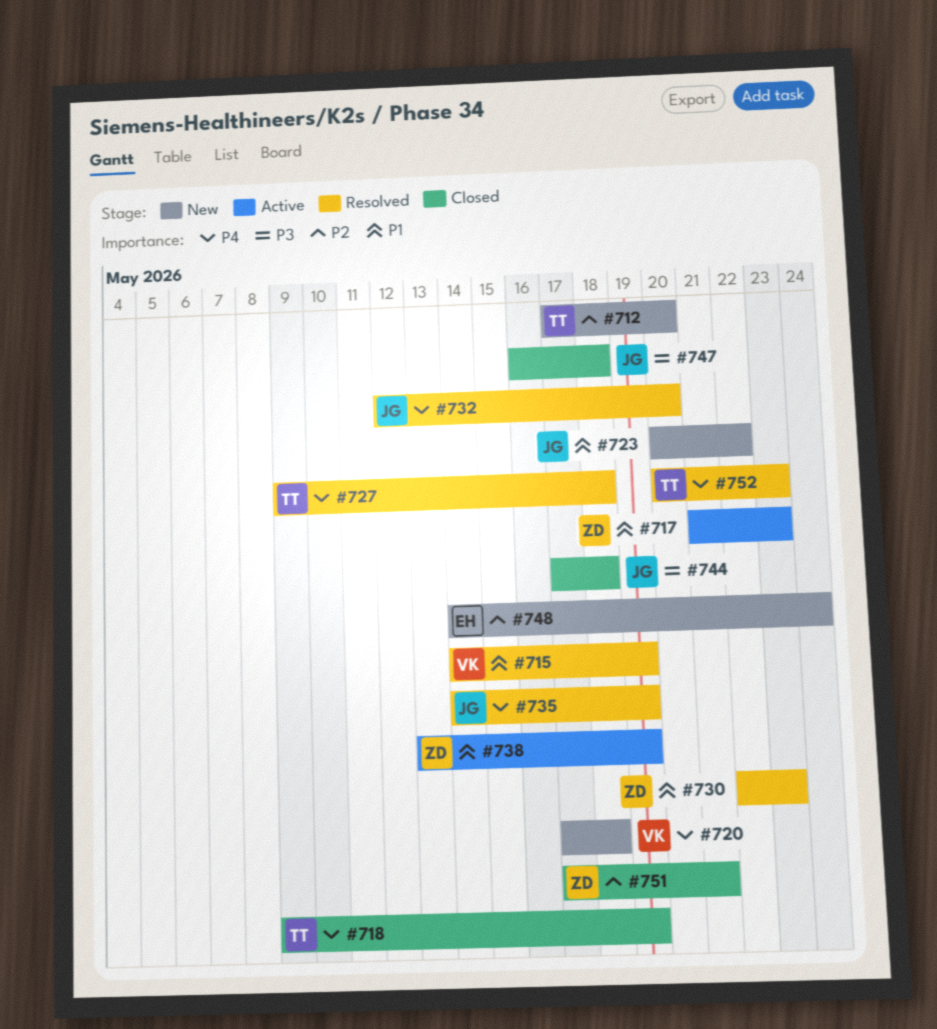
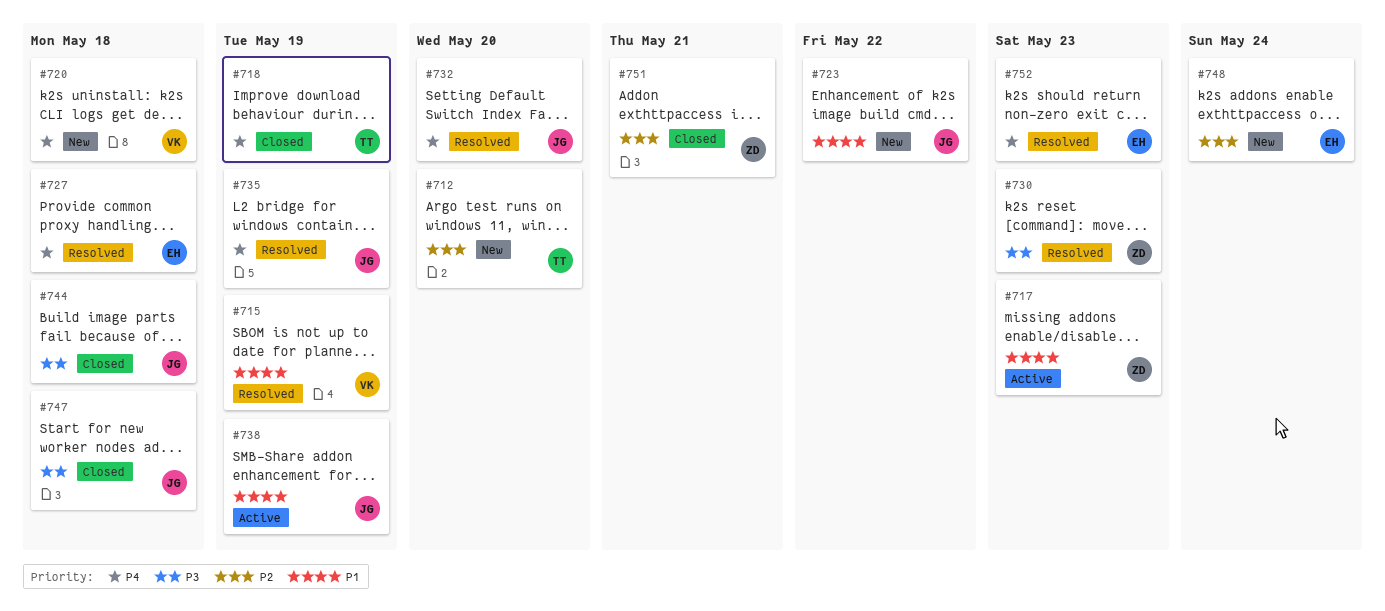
#727, owner: TT -> EH
#730, priority: P1 -> P3
#738, owner: ZD -> JG
#752, owner: TT -> EH

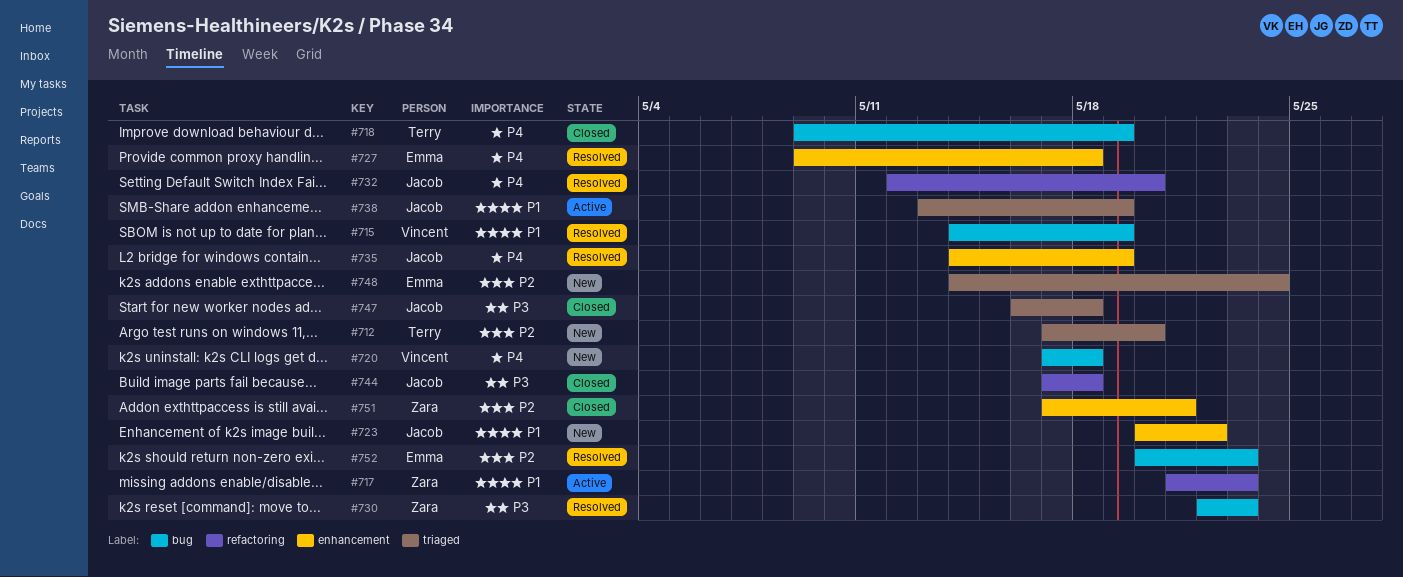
#752, priority: P4 -> P2

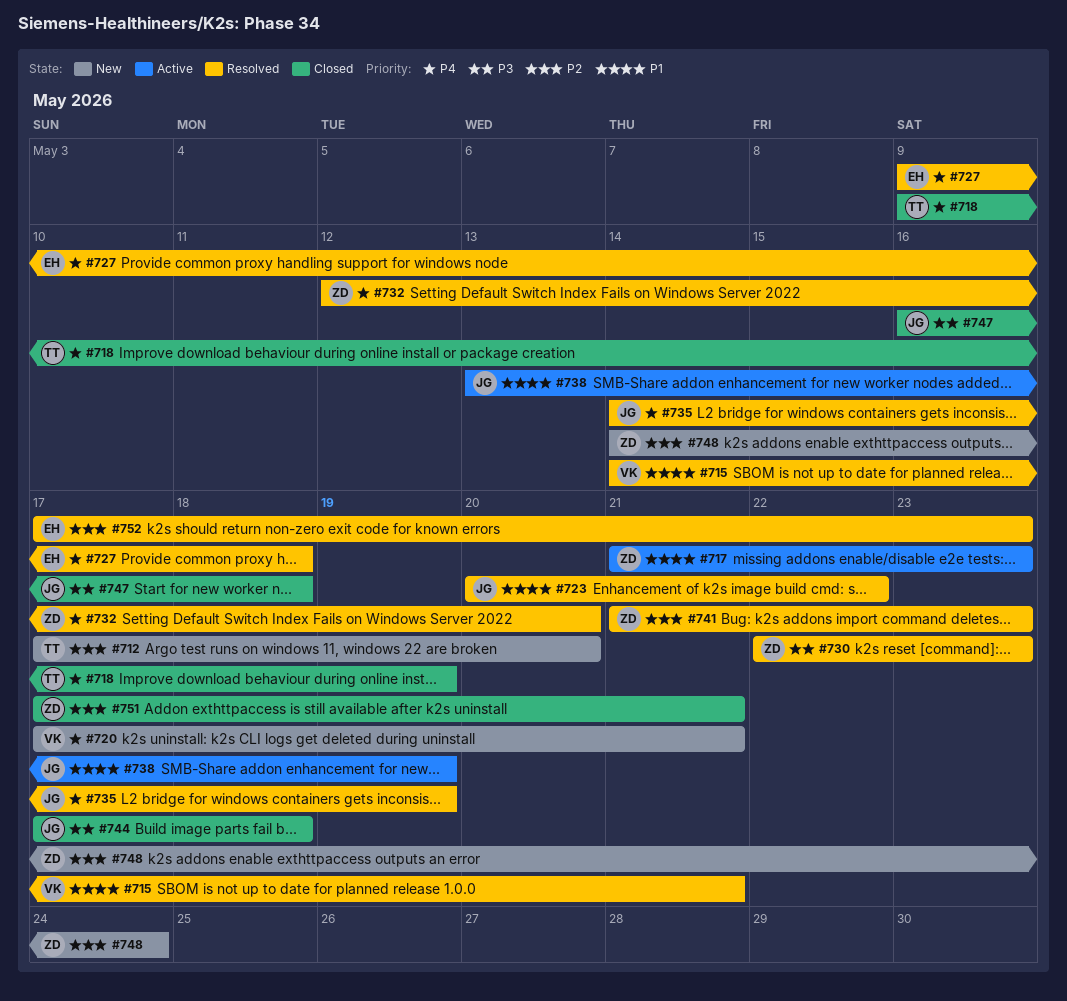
#715, due: May 19 -> May 21
#720, due: May 18 -> May 21
#723, status: New -> Resolved
#732, owner: Jacob -> Zara
#741: none -> present
#748, owner: Emma -> Zara
#752, start: May 20 -> May 17

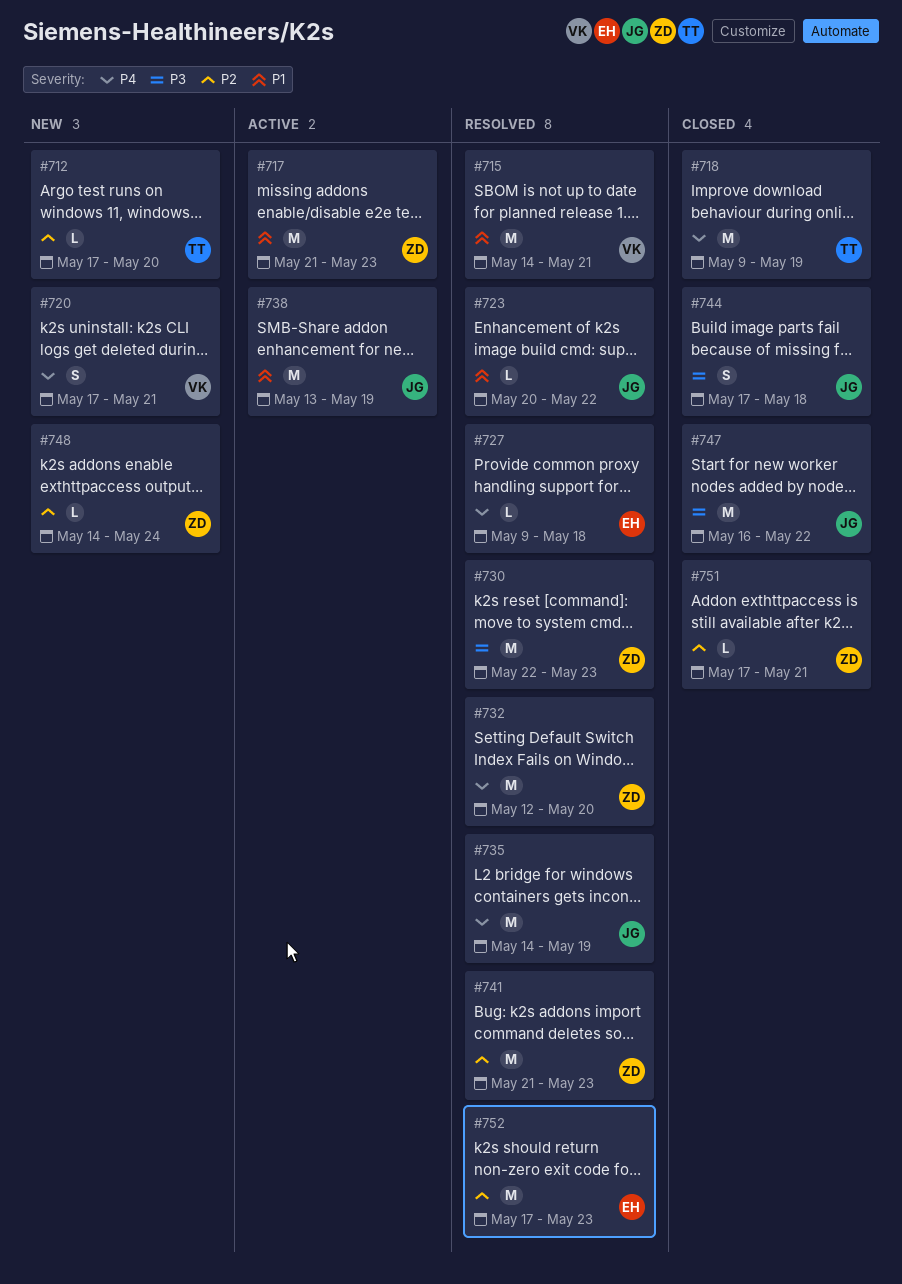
#747, due: May 18 -> May 22

